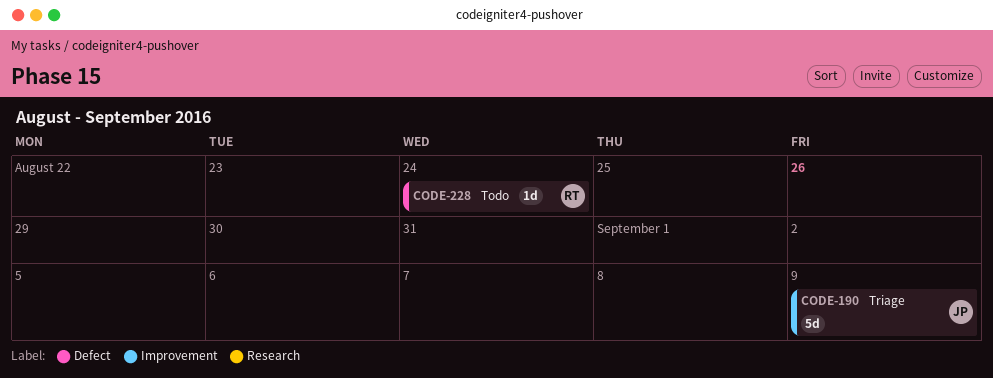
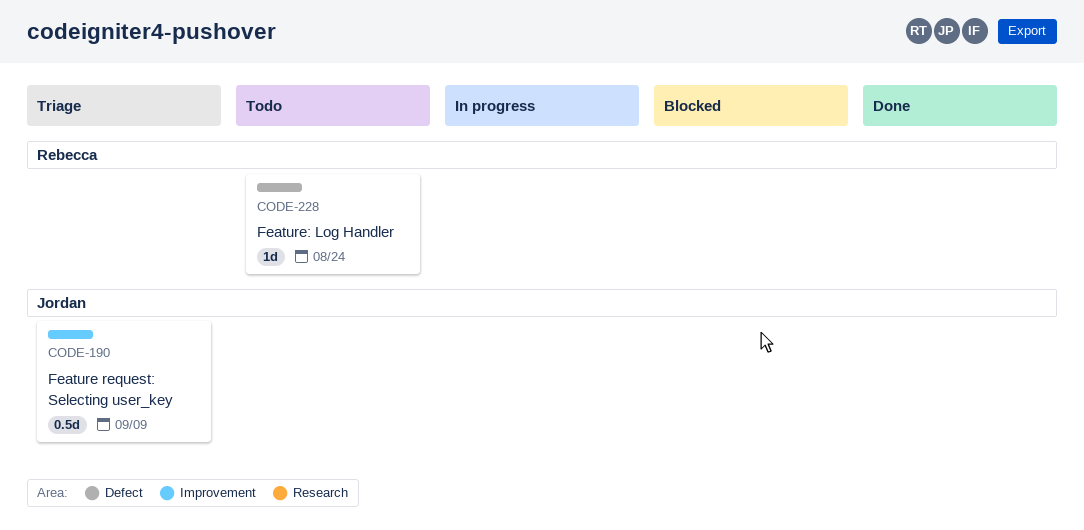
CODE-190, estimate: 5d -> 0.5d

